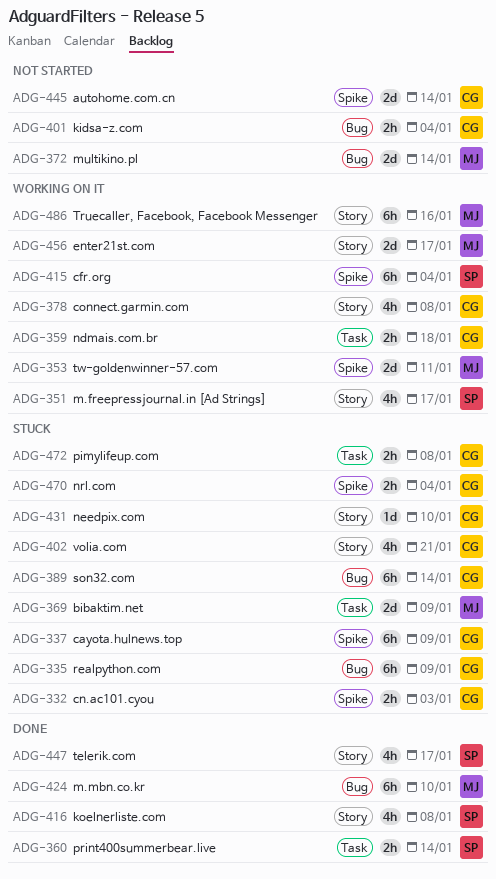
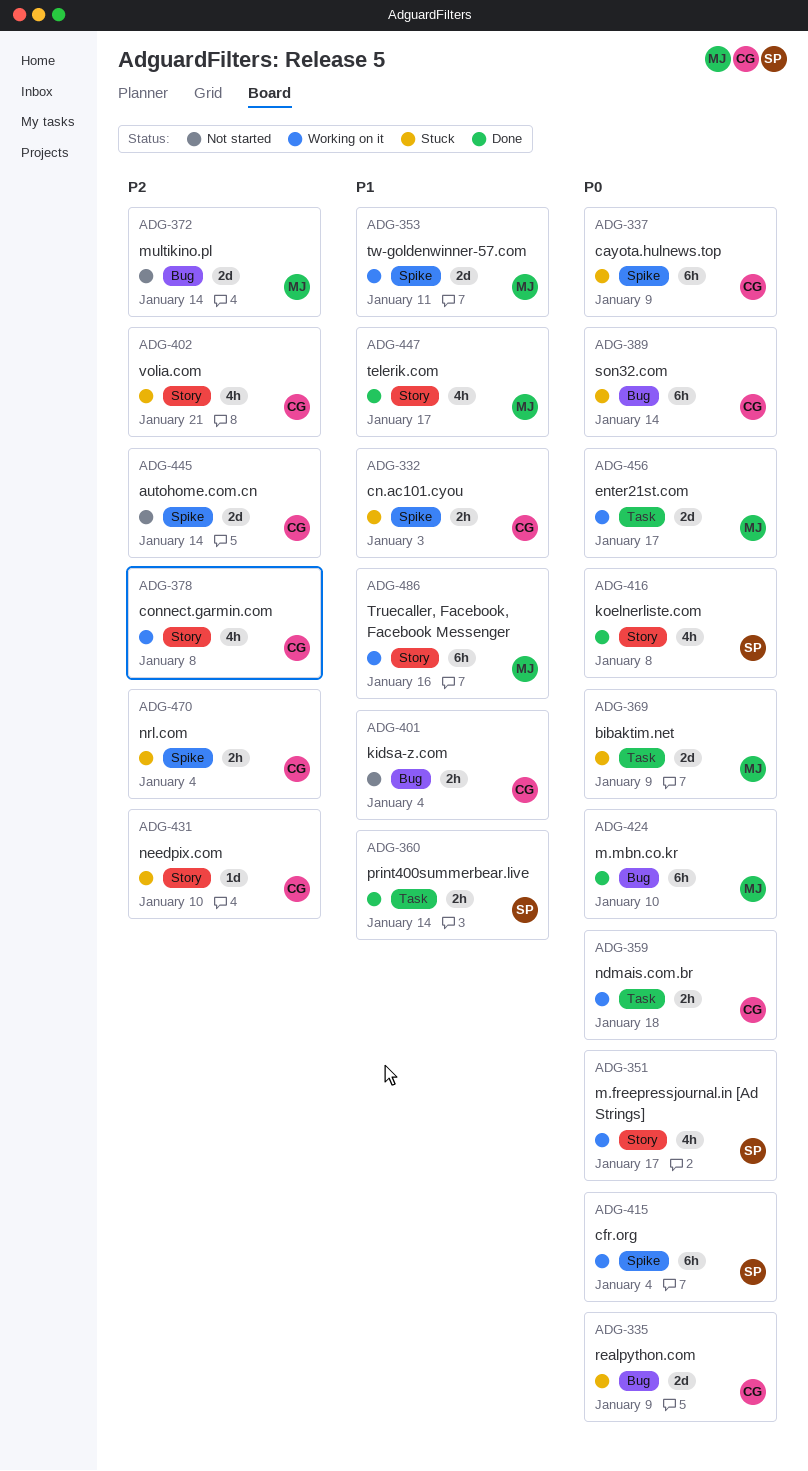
ADG-335, estimate: 6h -> 2d
ADG-447, owner: SP -> MJ
ADG-456, label: Story -> Task
ADG-472: present -> none

